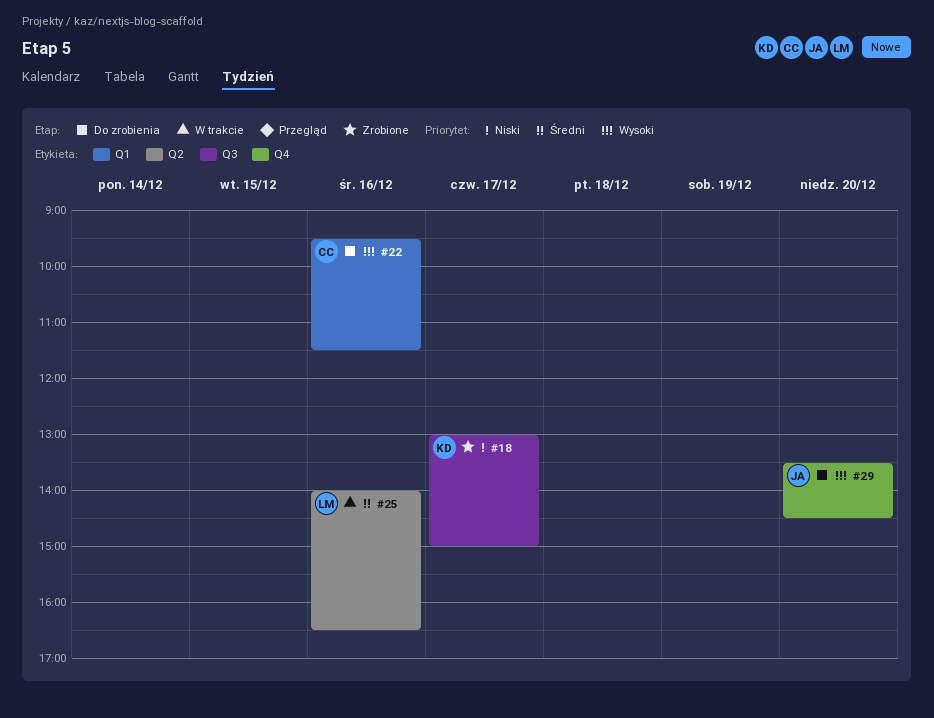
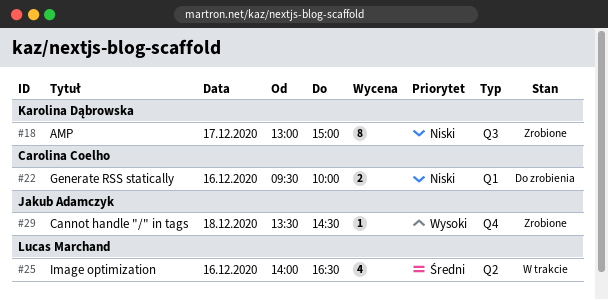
#22, priority: Wysoki -> Niski
#22, ends: 11:30 -> 10:00
#29, status: Do zrobienia -> Zrobione
#29, day: Dec 20 -> Dec 18

